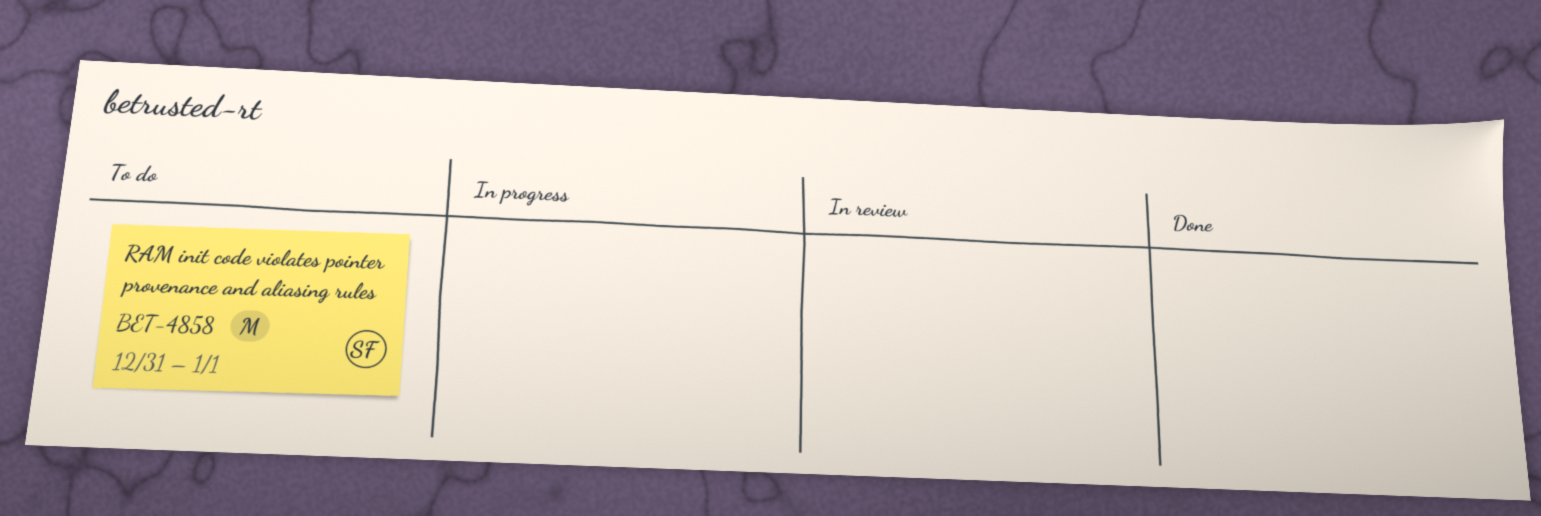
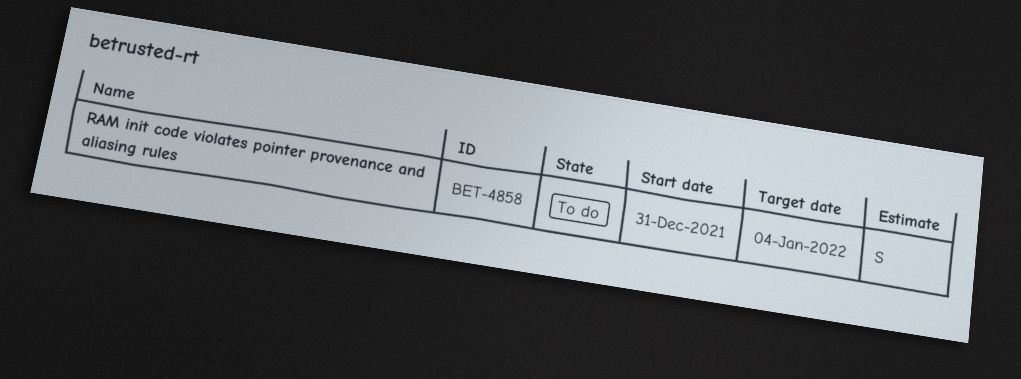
BET-4858, estimate: M -> S
BET-4858, due: Jan 1 -> Jan 4

